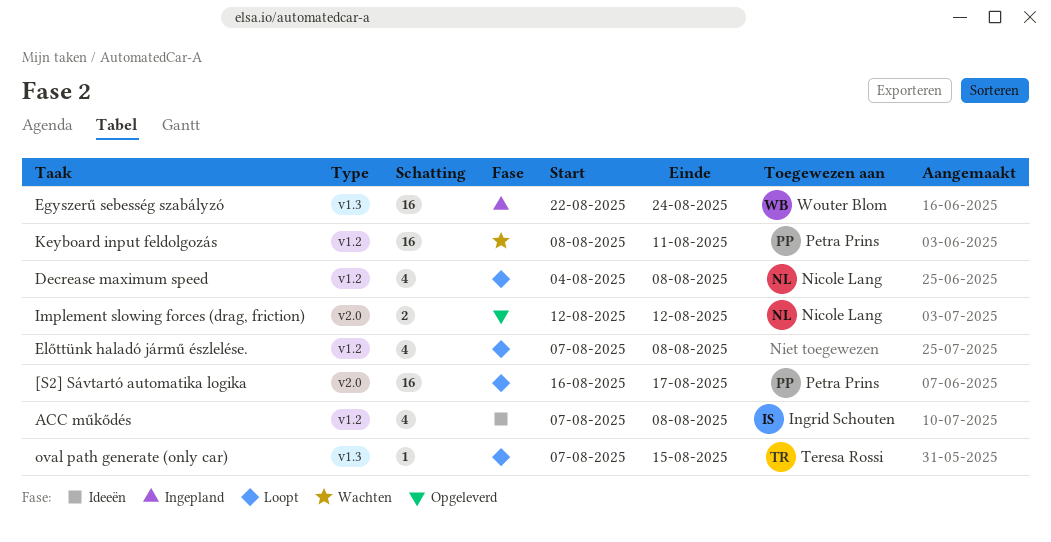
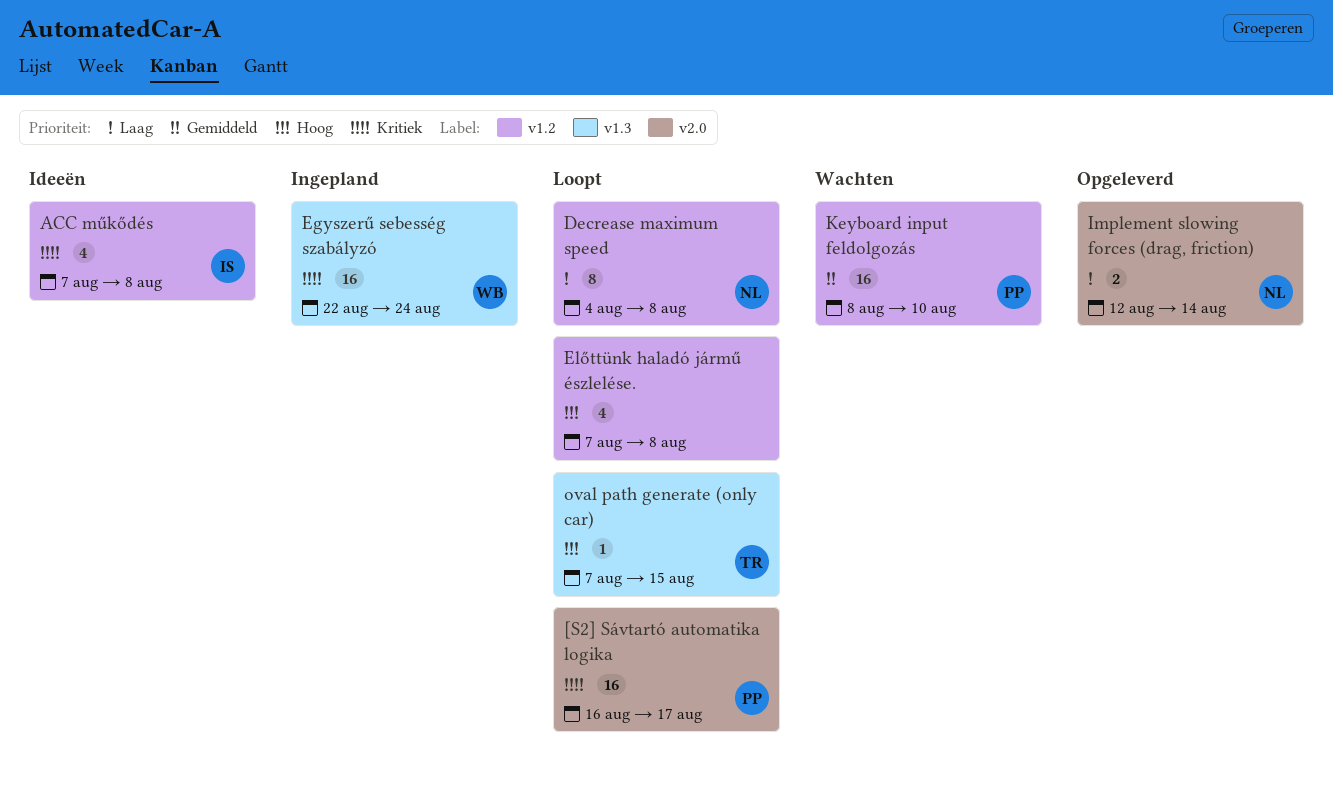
Decrease maximum speed, estimate: 4 -> 8
Implement slowing forces (drag, friction), due: Aug 12 -> Aug 14
Keyboard input feldolgozás, due: Aug 11 -> Aug 10

